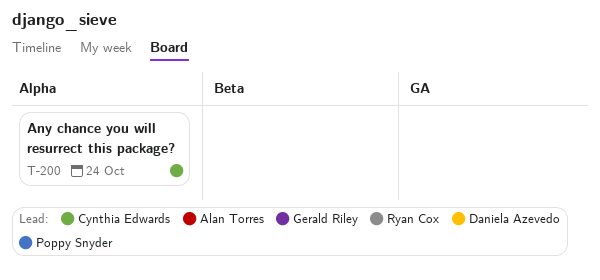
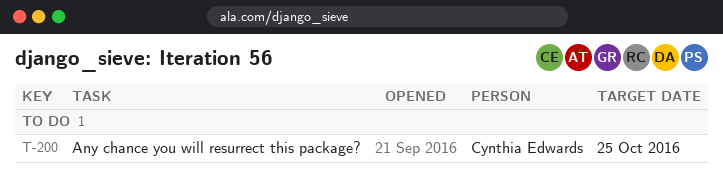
T-200, due: Oct 24 -> Oct 25

